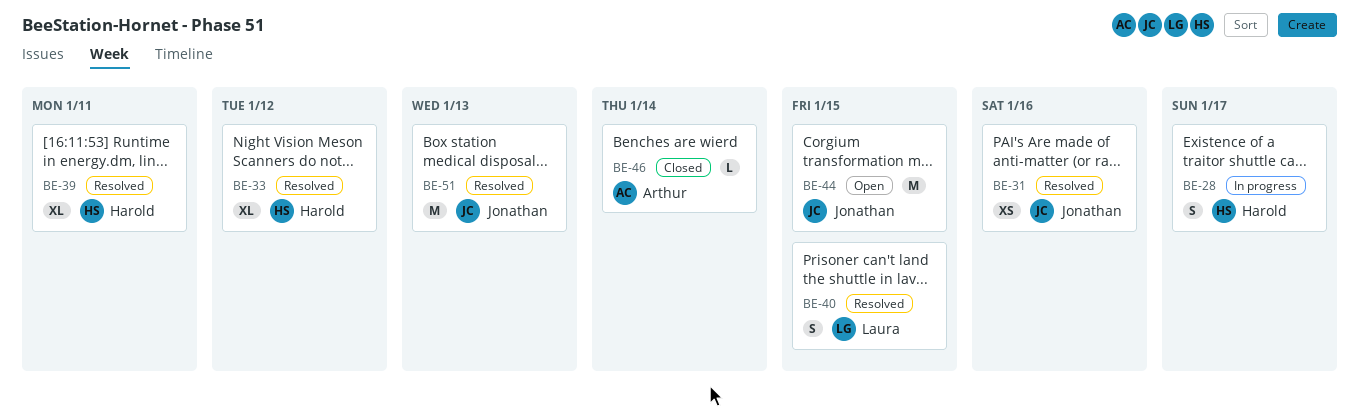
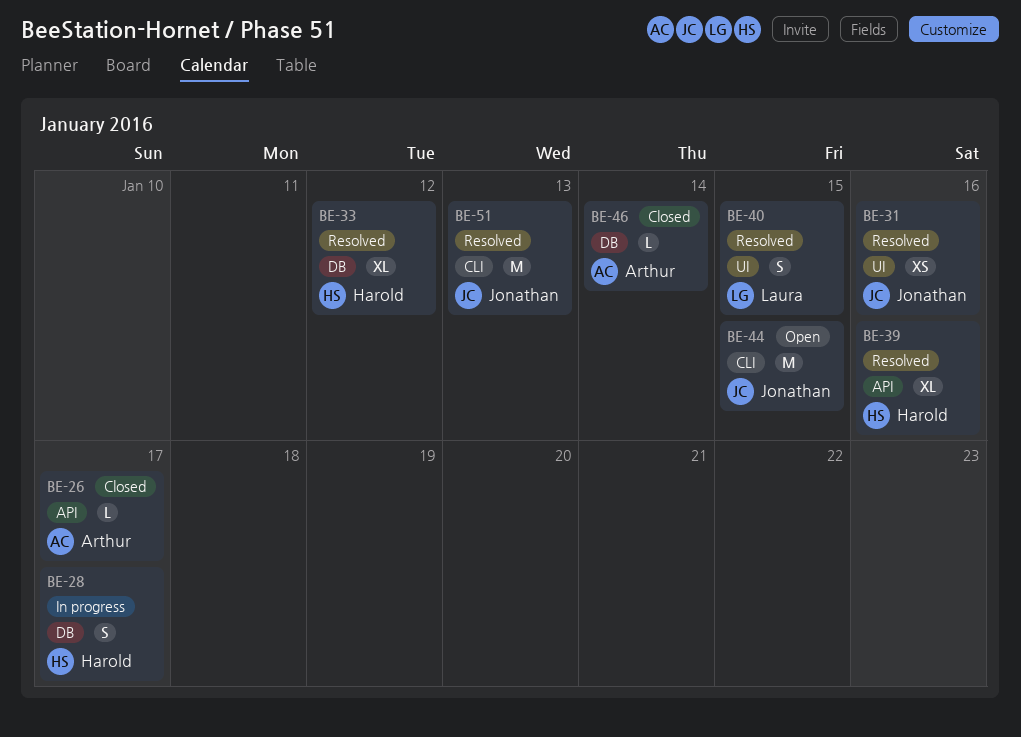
BE-26: none -> present
BE-39, due: Jan 11 -> Jan 16

